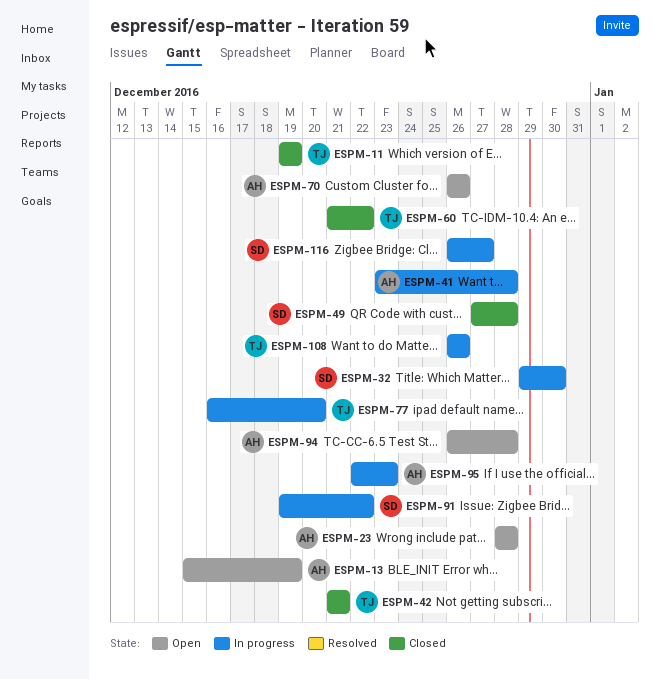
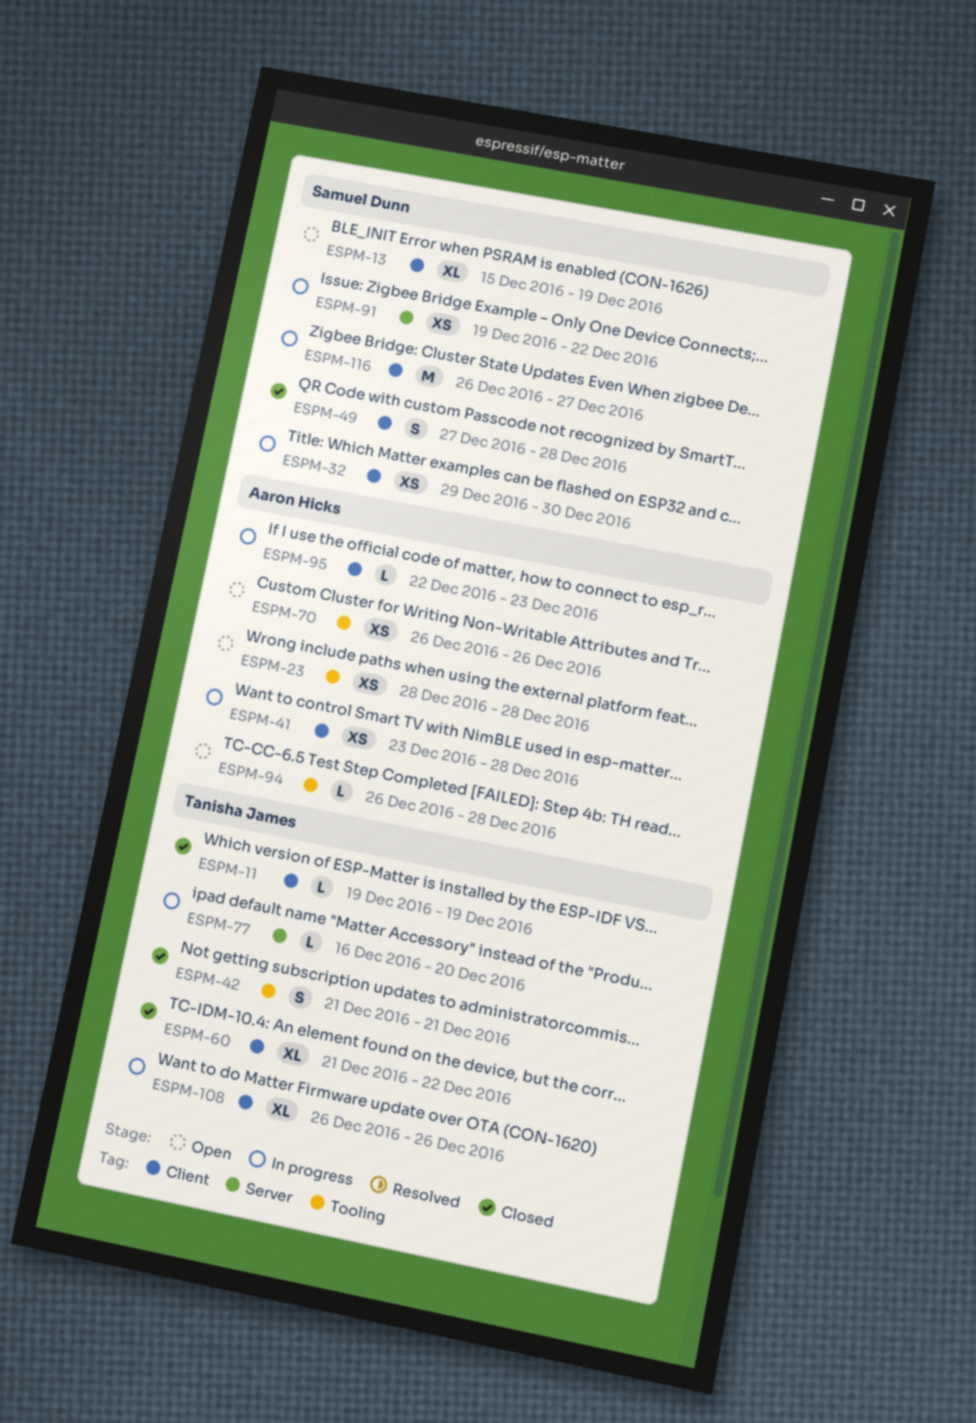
ESPM-13, owner: Aaron Hicks -> Samuel Dunn

